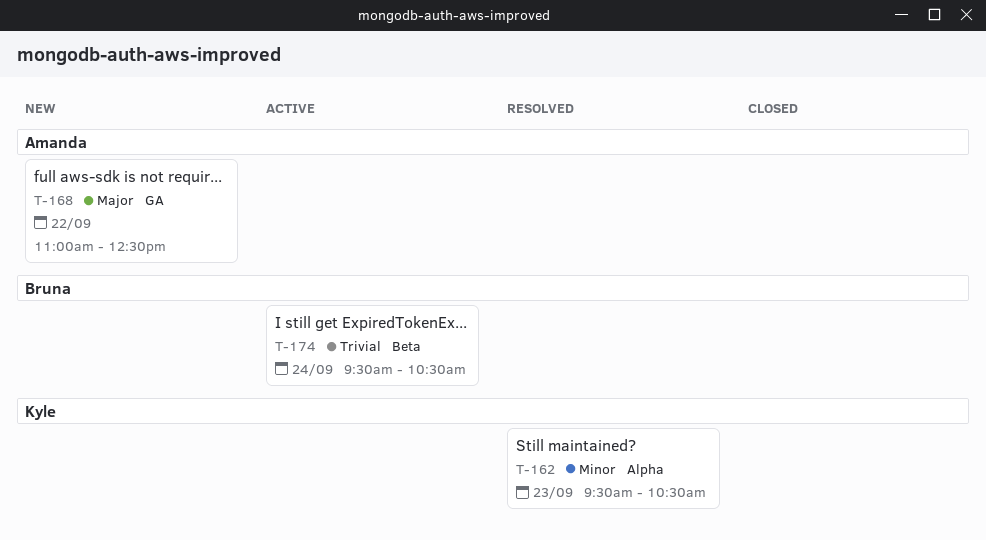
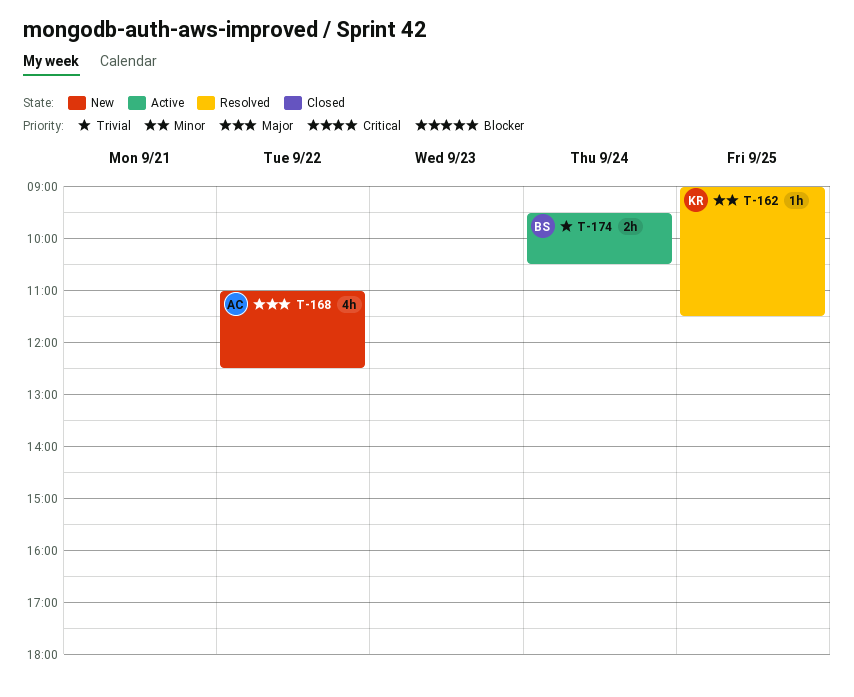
T-162, day: Sep 23 -> Sep 25
T-162, begins: 09:30 -> 09:00
T-162, ends: 10:30 -> 11:30

